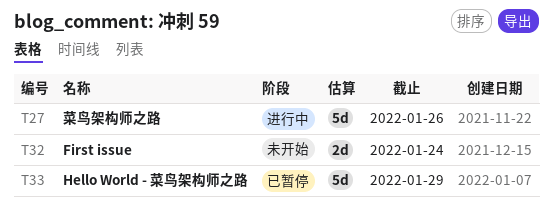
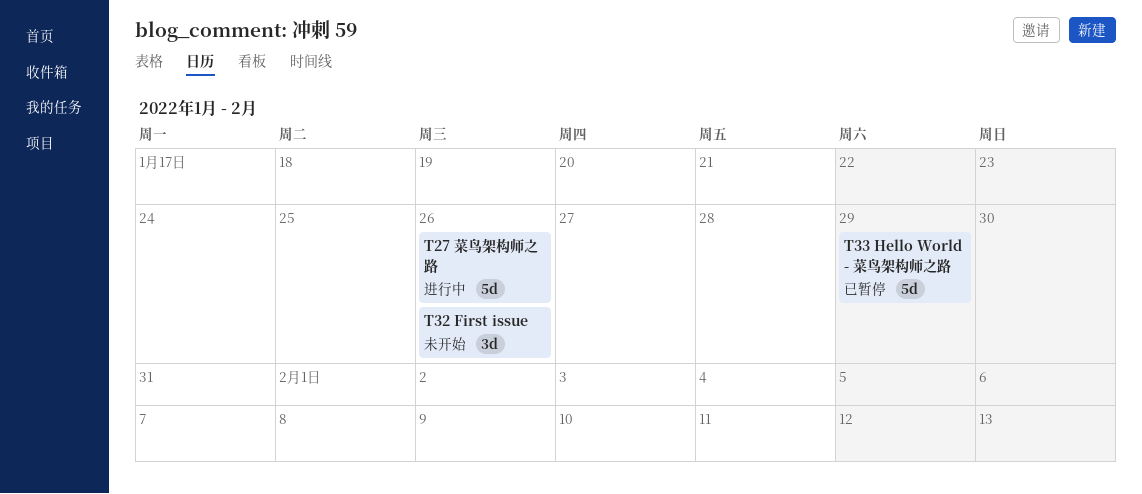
T32, estimate: 2d -> 3d
T32, due: Jan 24 -> Jan 26

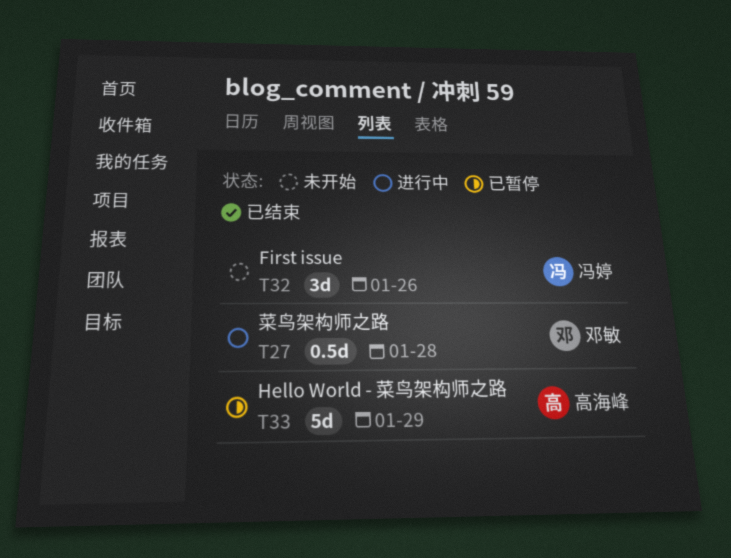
T27, estimate: 5d -> 0.5d
T27, due: Jan 26 -> Jan 28

